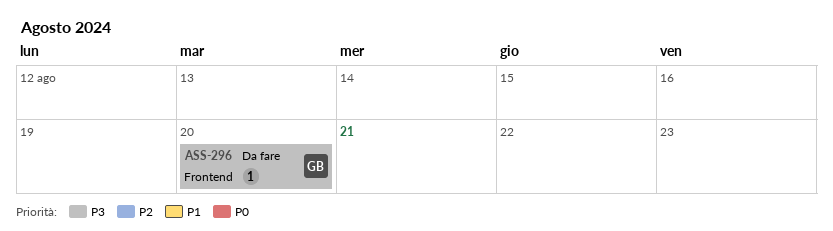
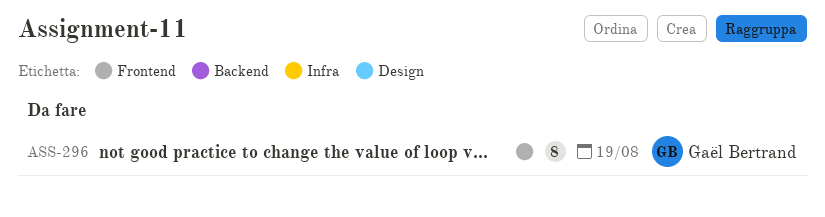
ASS-296, estimate: 1 -> 8
ASS-296, due: Aug 20 -> Aug 19

